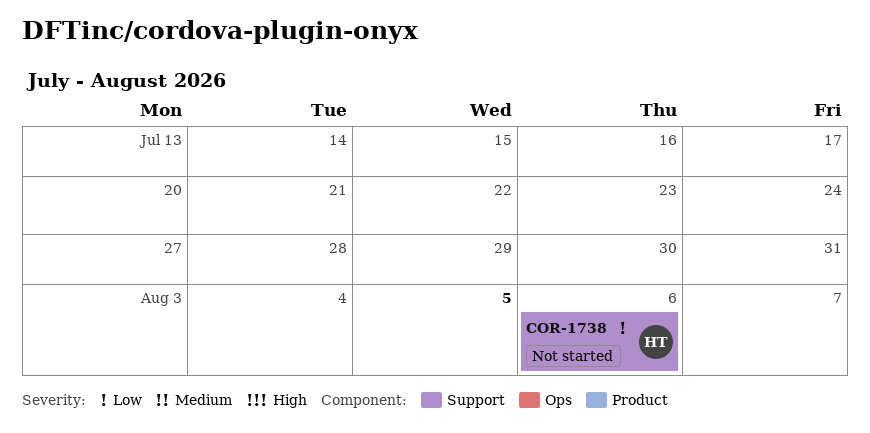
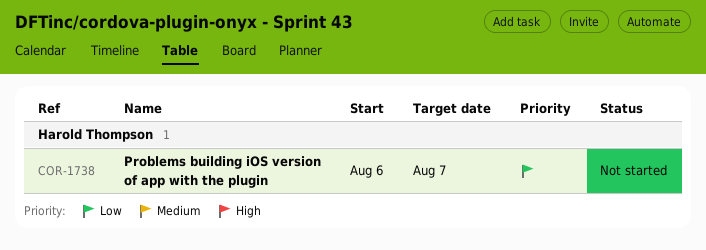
COR-1738, due: Aug 6 -> Aug 7

